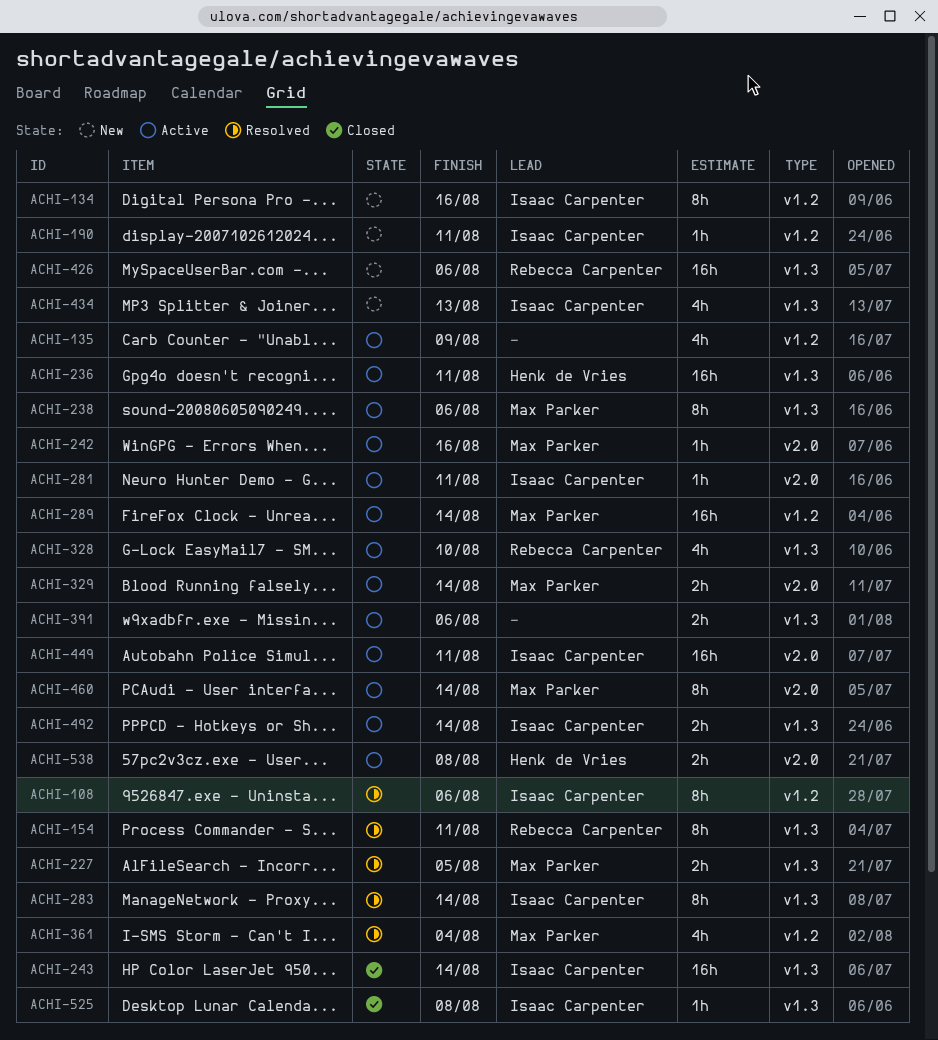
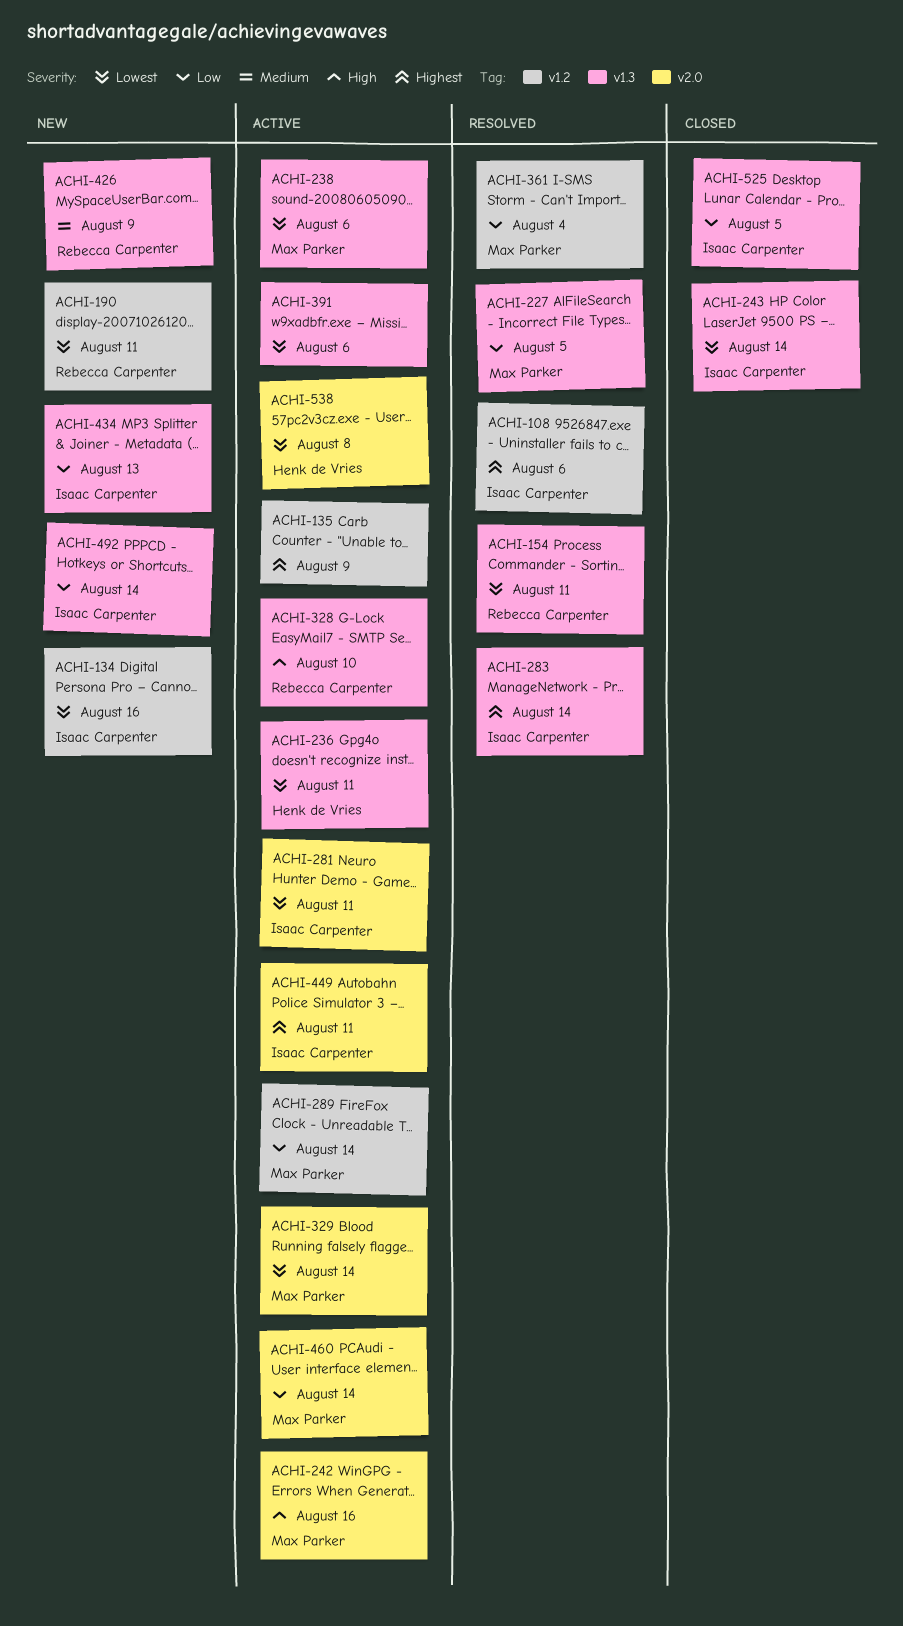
ACHI-190, owner: Isaac Carpenter -> Rebecca Carpenter
ACHI-426, due: Aug 6 -> Aug 9
ACHI-492, status: Active -> New
ACHI-525, due: Aug 8 -> Aug 5

